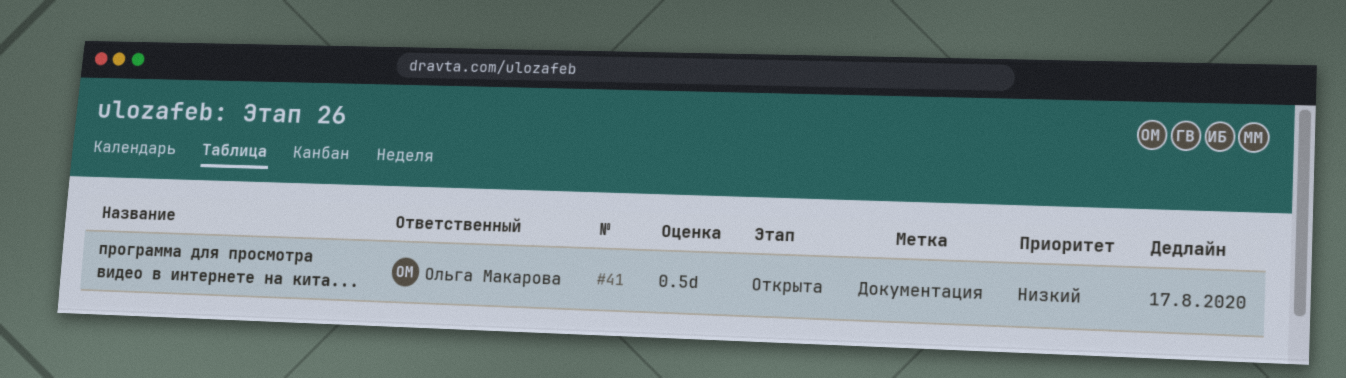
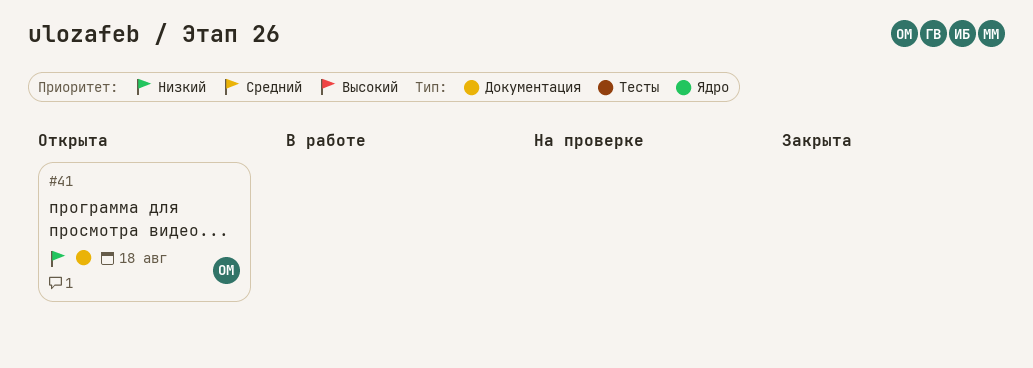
#41, due: Aug 17 -> Aug 18

